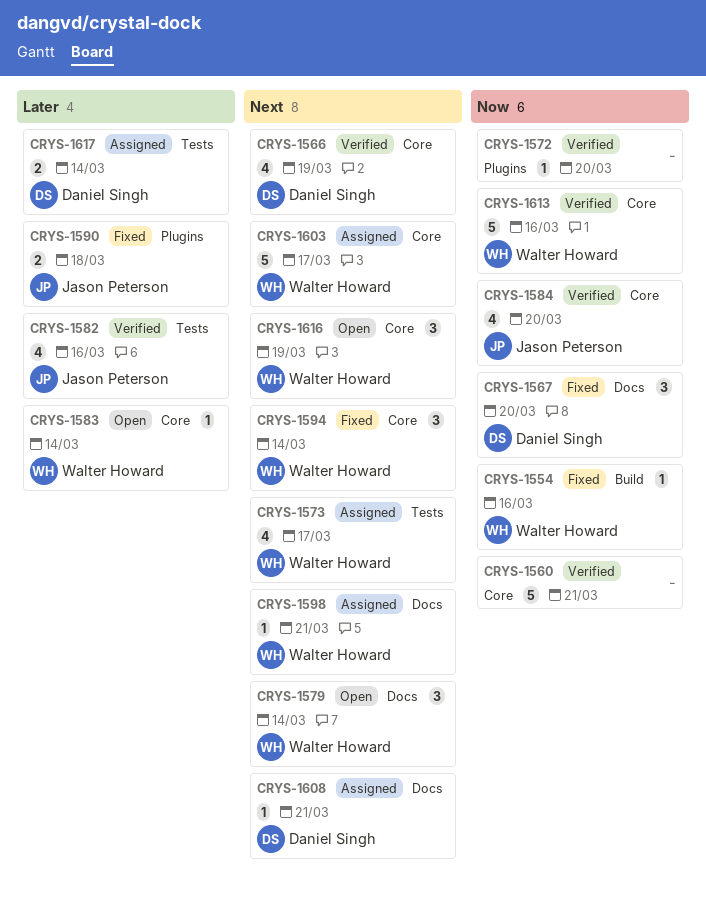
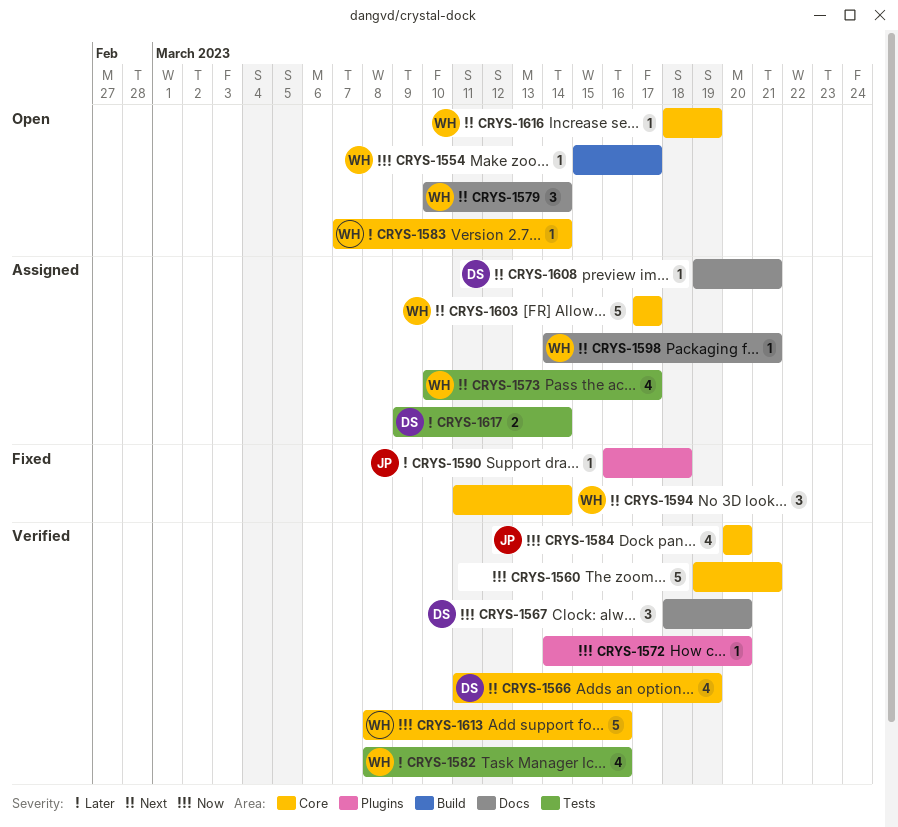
CRYS-1554, status: Fixed -> Open
CRYS-1554, due: Mar 16 -> Mar 17
CRYS-1567, status: Fixed -> Verified
CRYS-1582, owner: Jason Peterson -> Walter Howard
CRYS-1590, estimate: 2 -> 1
CRYS-1616, estimate: 3 -> 1

